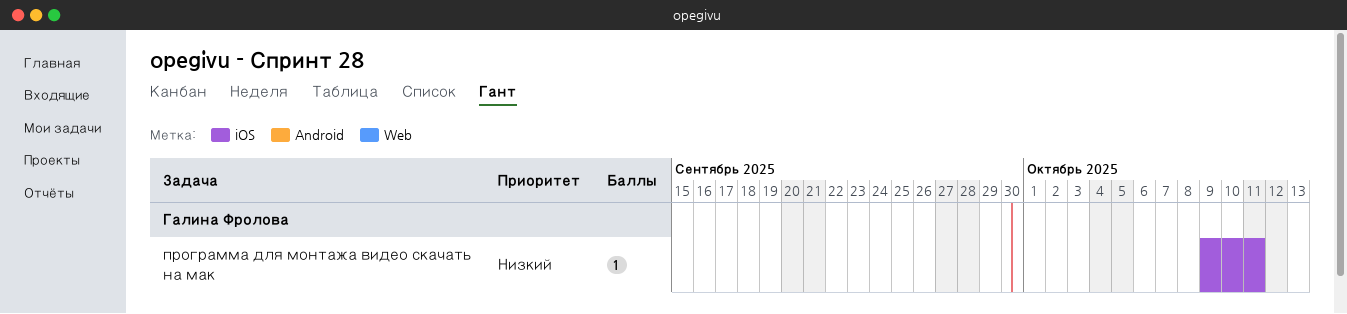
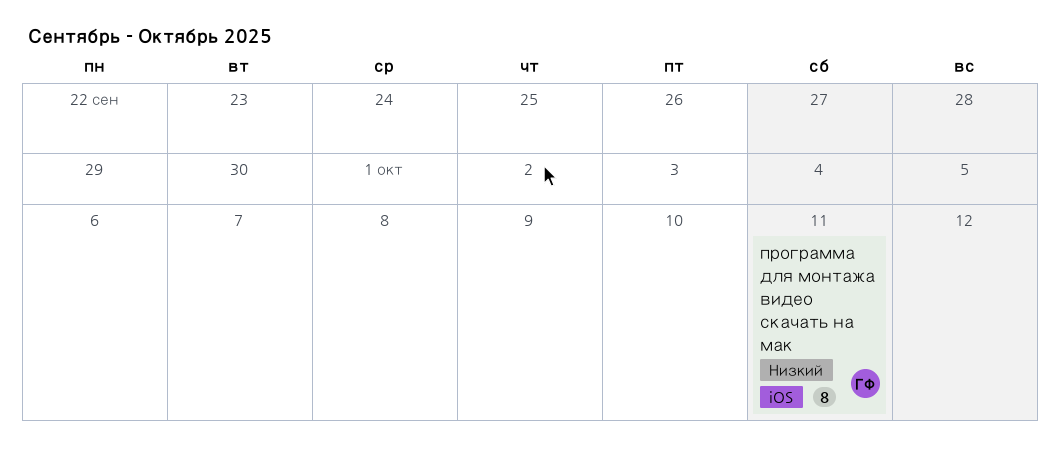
программа для монтажа видео скачать на мак, estimate: 1 -> 8

